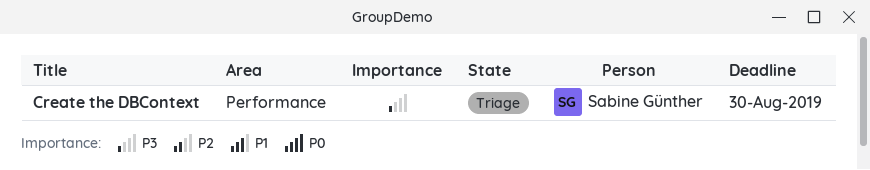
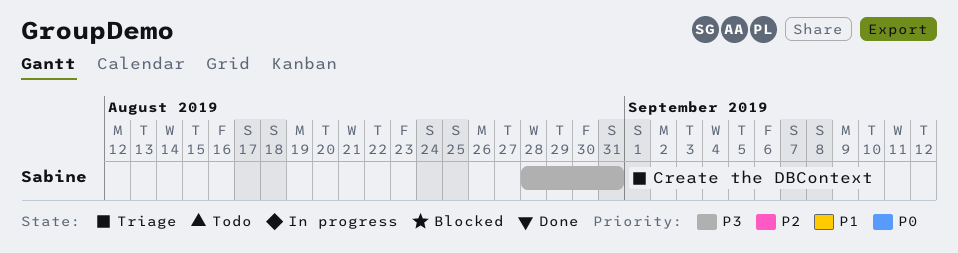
Create the DBContext, due: Aug 30 -> Aug 31

